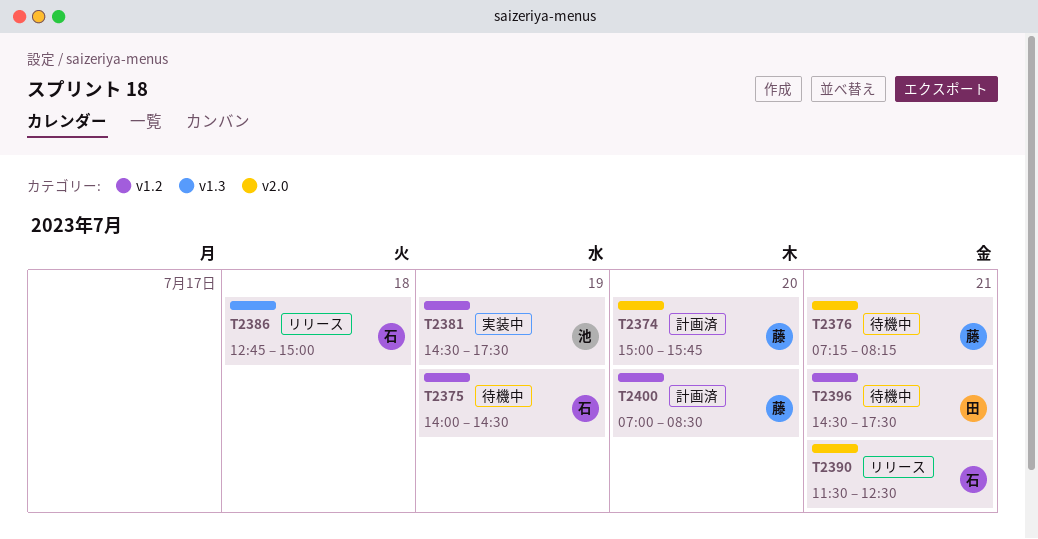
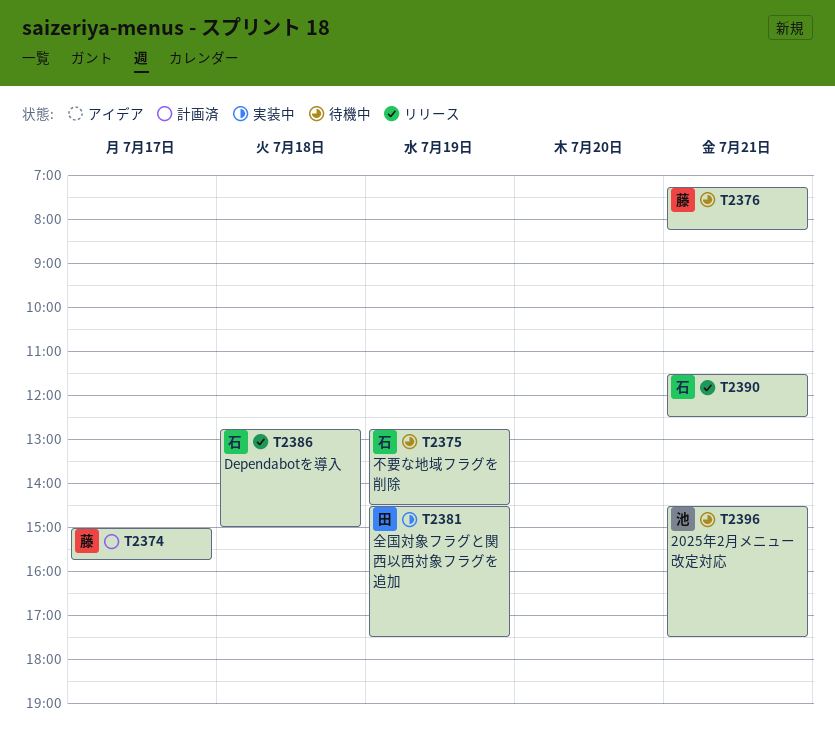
T2374, day: Jul 20 -> Jul 17
T2375, begins: 14:00 -> 12:45
T2381, owner: 池 -> 田
T2396, owner: 田 -> 池
T2400: present -> none

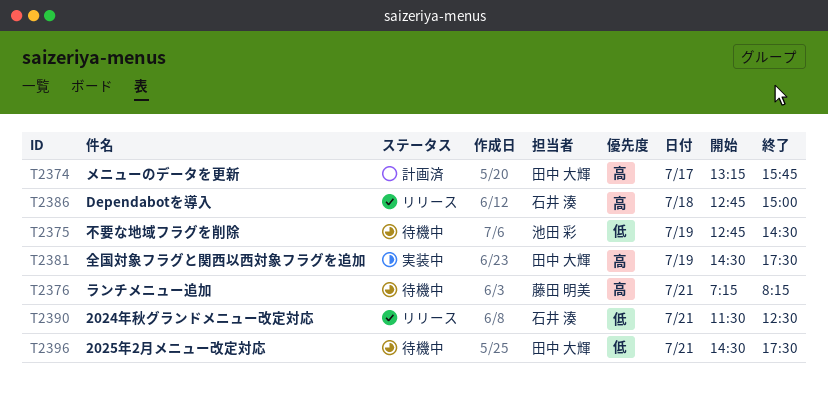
T2374, owner: 藤田 明美 -> 田中 大輝
T2374, begins: 15:00 -> 13:15
T2375, owner: 石井 湊 -> 池田 彩
T2396, owner: 池田 彩 -> 田中 大輝

